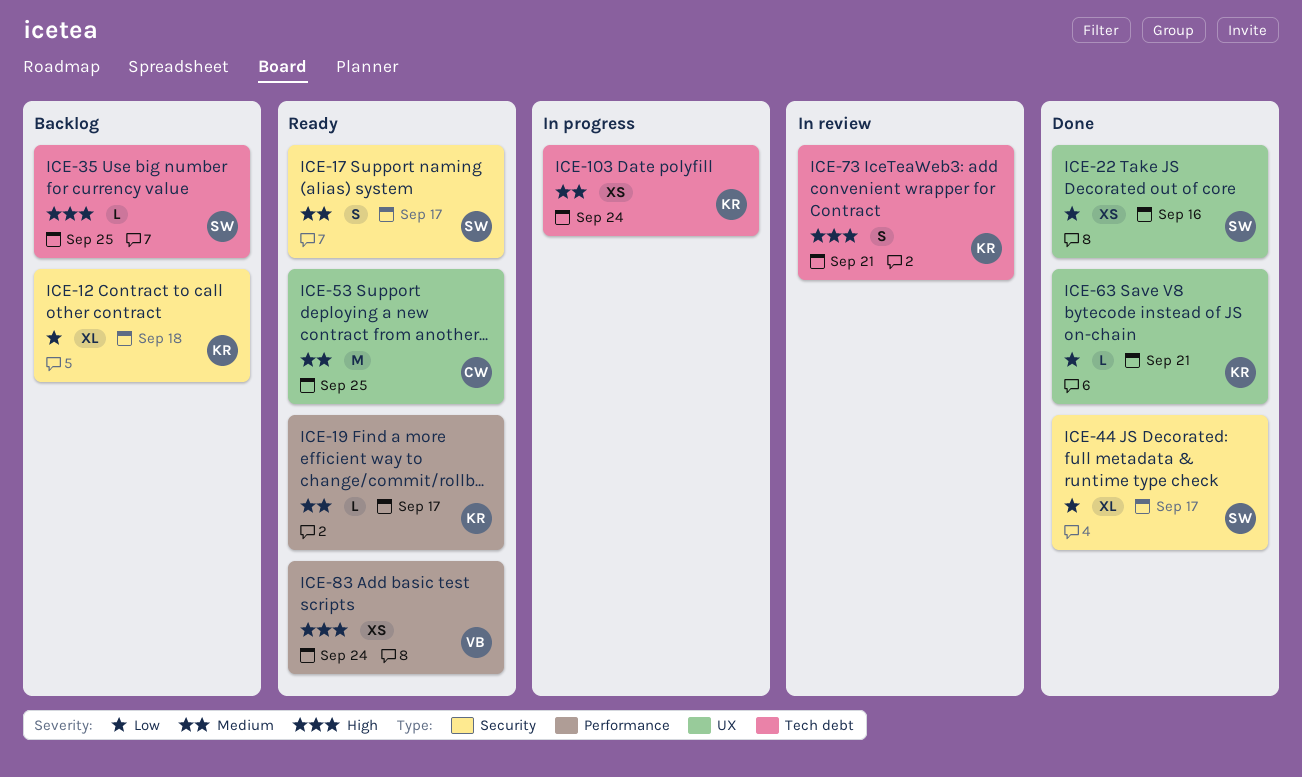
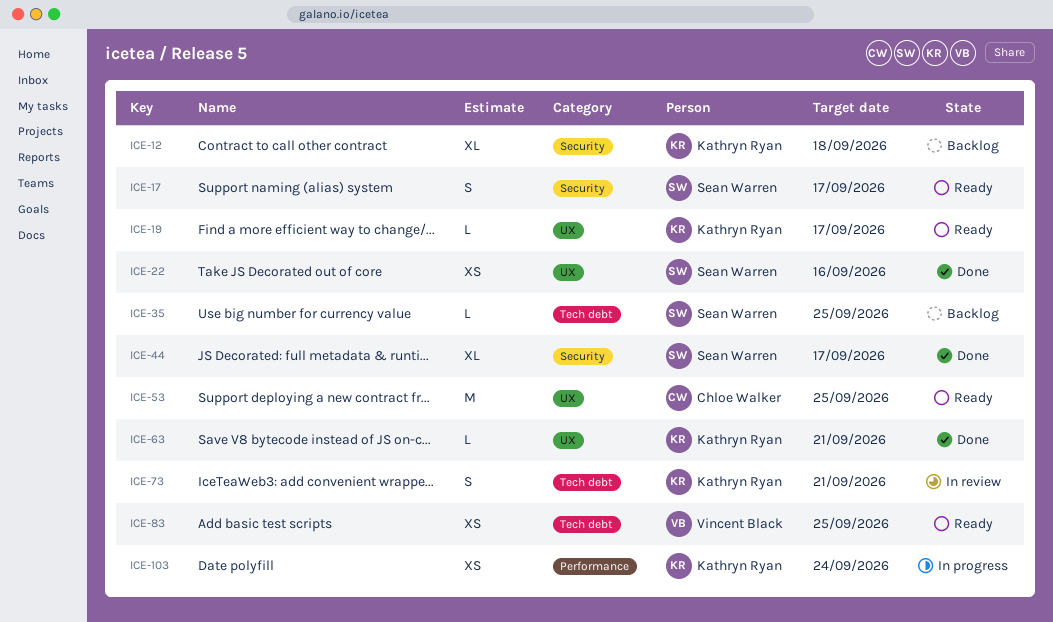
ICE-19, label: Performance -> UX
ICE-83, label: Performance -> Tech debt
ICE-83, due: Sep 24 -> Sep 25
ICE-103, label: Tech debt -> Performance

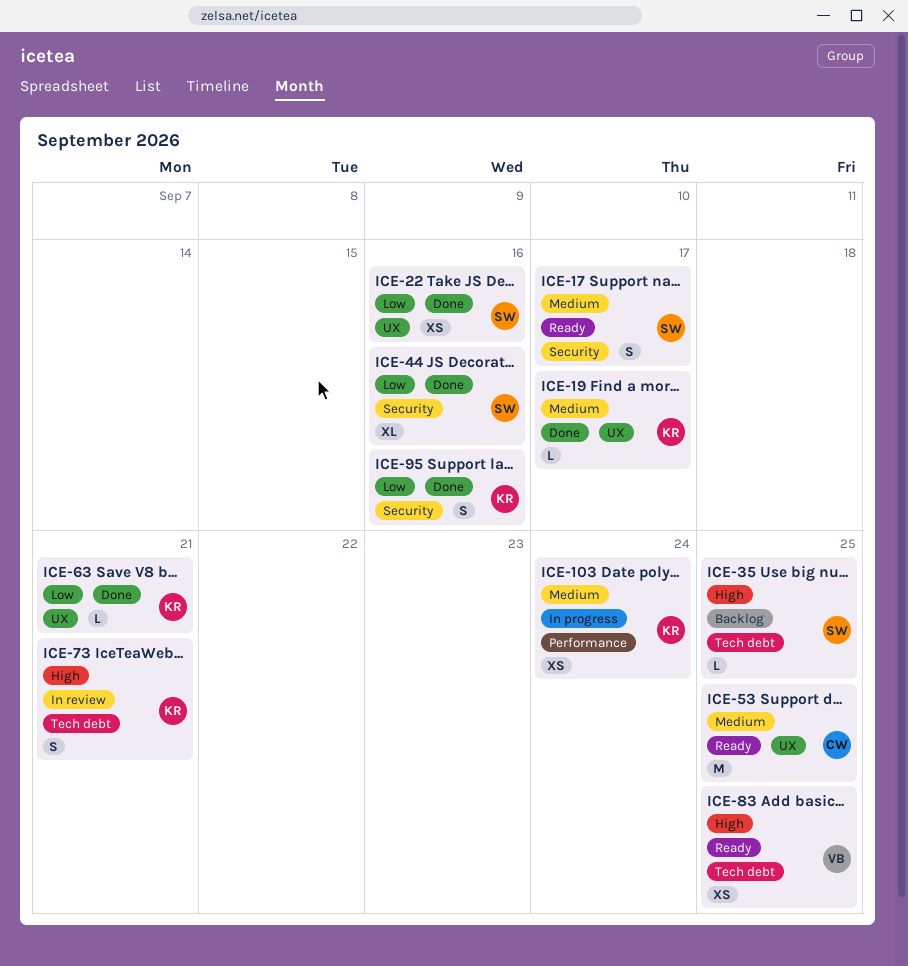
ICE-12: present -> none
ICE-19, status: Ready -> Done
ICE-44, due: Sep 17 -> Sep 16
ICE-95: none -> present

